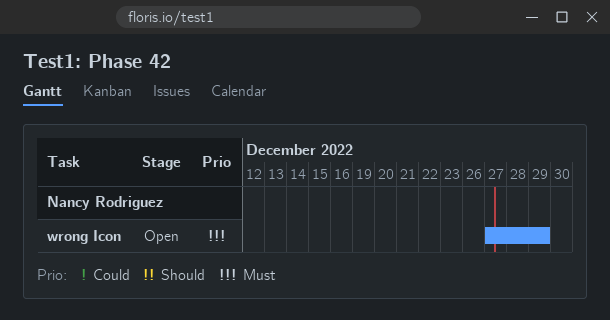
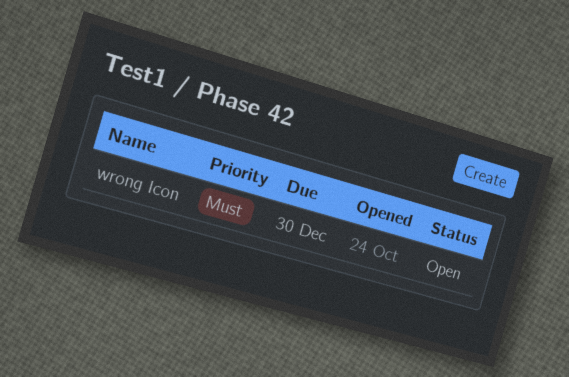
wrong Icon, due: Dec 29 -> Dec 30

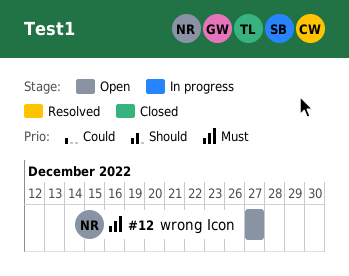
wrong Icon, due: Dec 30 -> Dec 27

